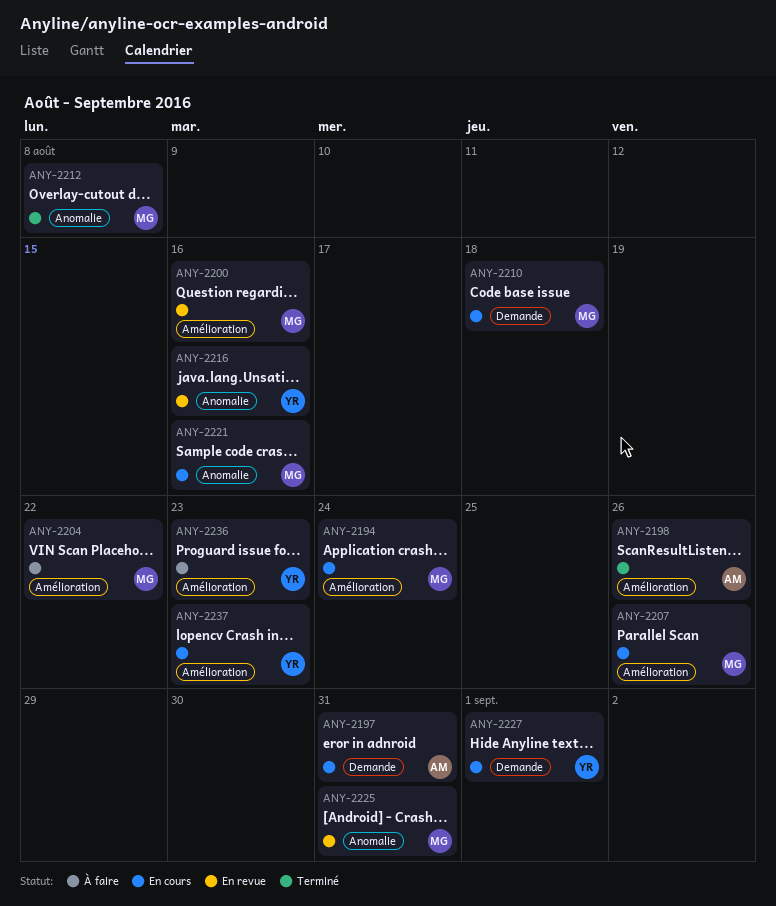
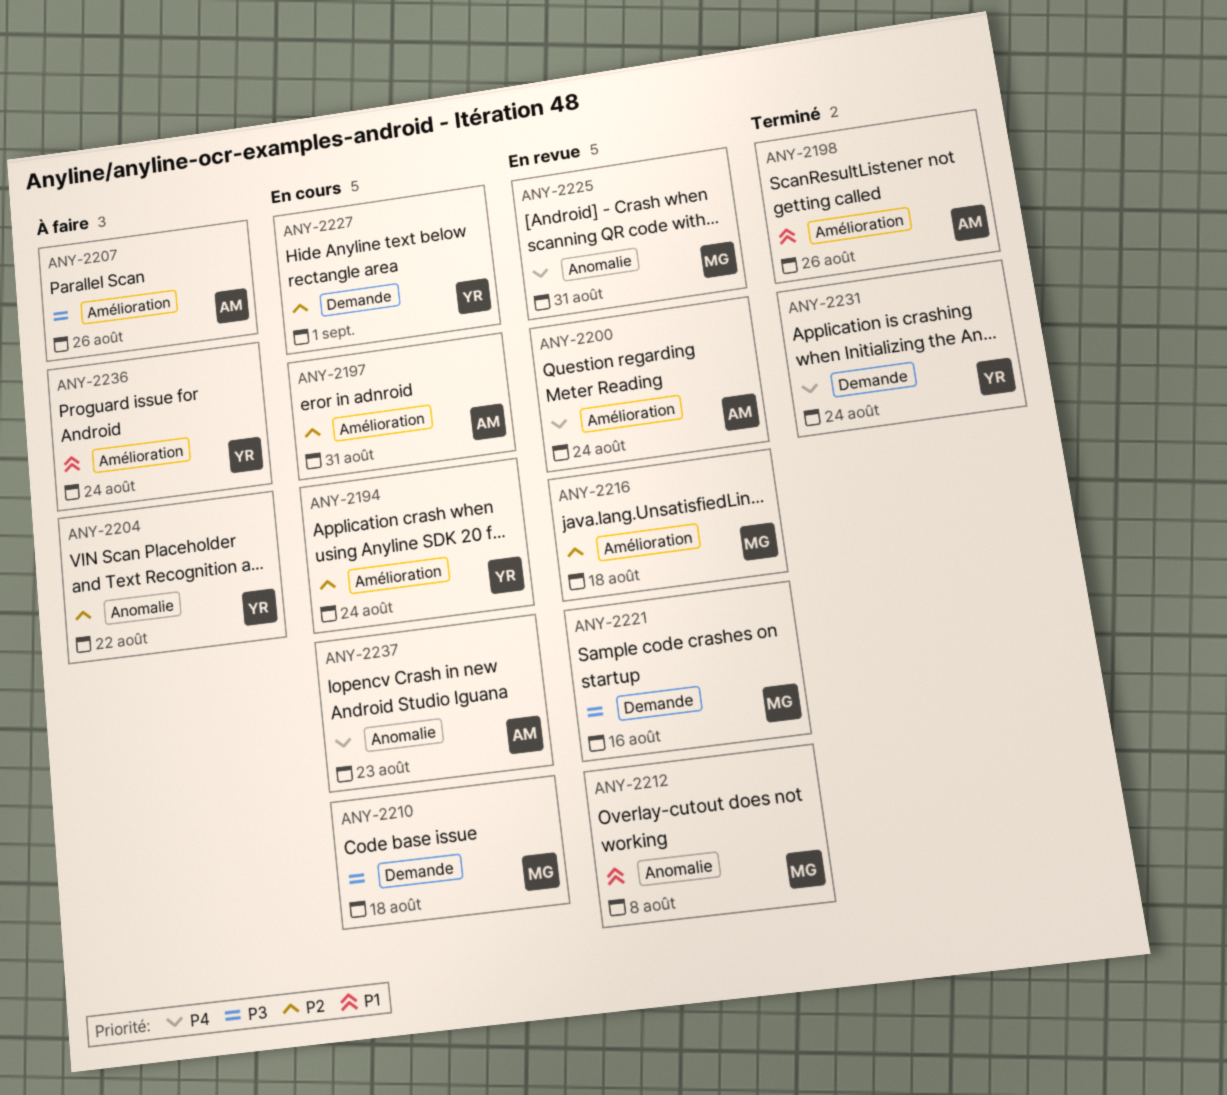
ANY-2194, owner: MG -> YR
ANY-2197, label: Demande -> Amélioration
ANY-2200, owner: MG -> AM
ANY-2200, due: Aug 16 -> Aug 24
ANY-2204, owner: MG -> YR
ANY-2204, label: Amélioration -> Anomalie
ANY-2207, status: En cours -> À faire
ANY-2207, owner: MG -> AM
ANY-2212, status: Terminé -> En revue
ANY-2216, owner: YR -> MG
ANY-2216, label: Anomalie -> Amélioration
ANY-2216, due: Aug 16 -> Aug 18
ANY-2221, status: En cours -> En revue
ANY-2221, label: Anomalie -> Demande
ANY-2231: none -> present
ANY-2236, due: Aug 23 -> Aug 24
ANY-2237, owner: YR -> AM
ANY-2237, label: Amélioration -> Anomalie

